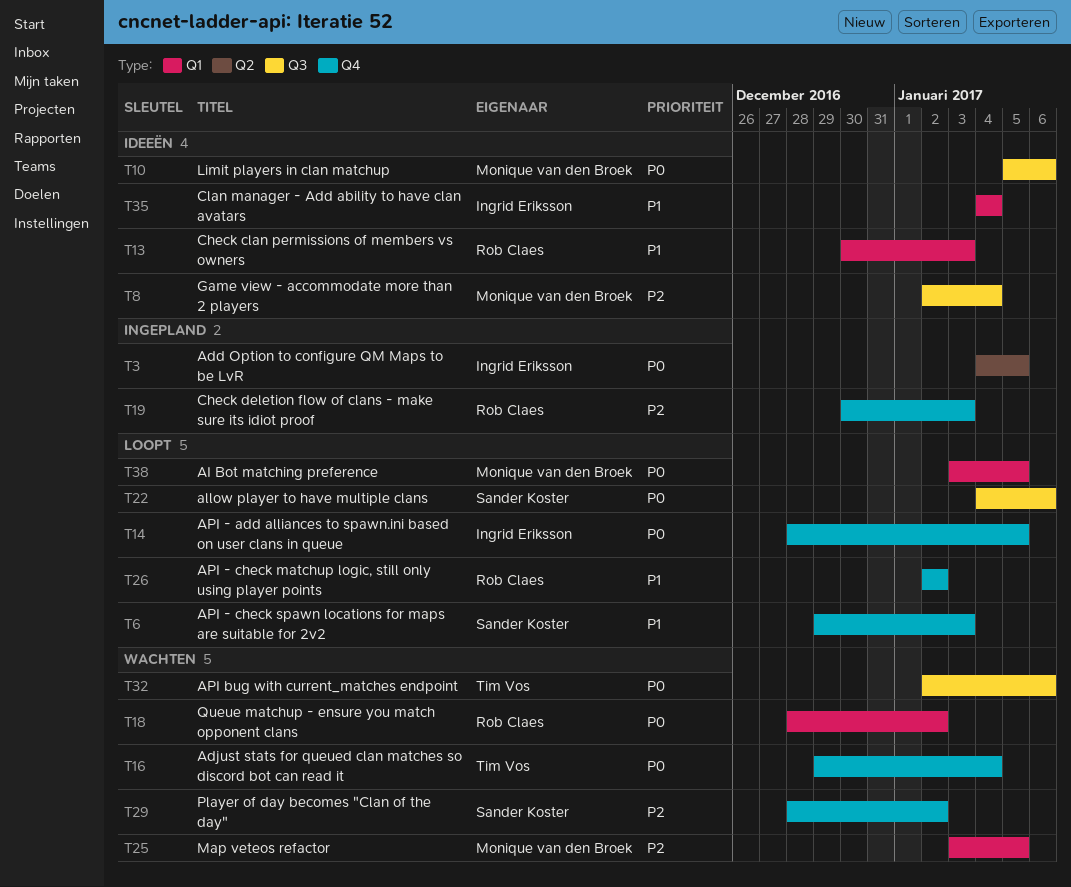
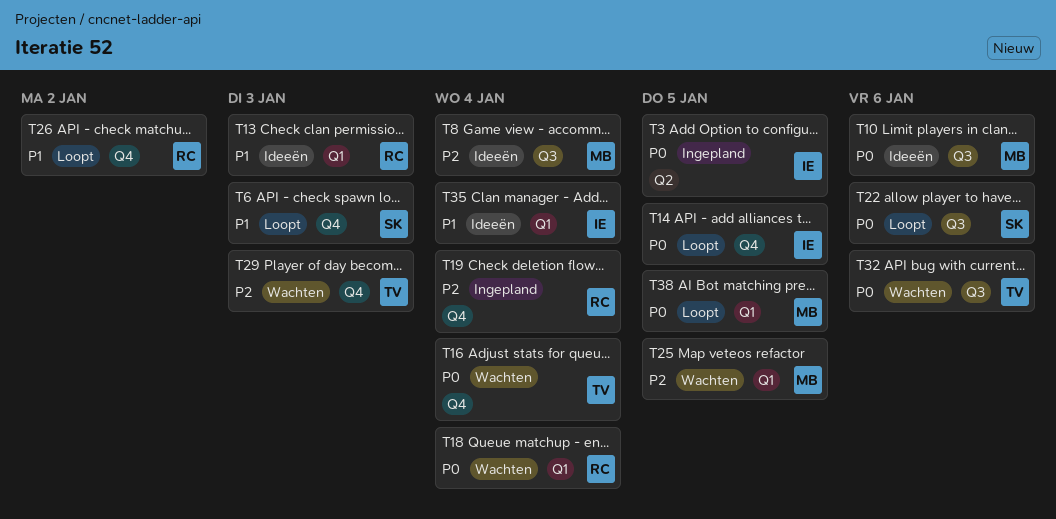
T18, due: Jan 2 -> Jan 4
T19, due: Jan 3 -> Jan 4
T29, owner: Sander Koster -> Tim Vos
T29, due: Jan 2 -> Jan 3

